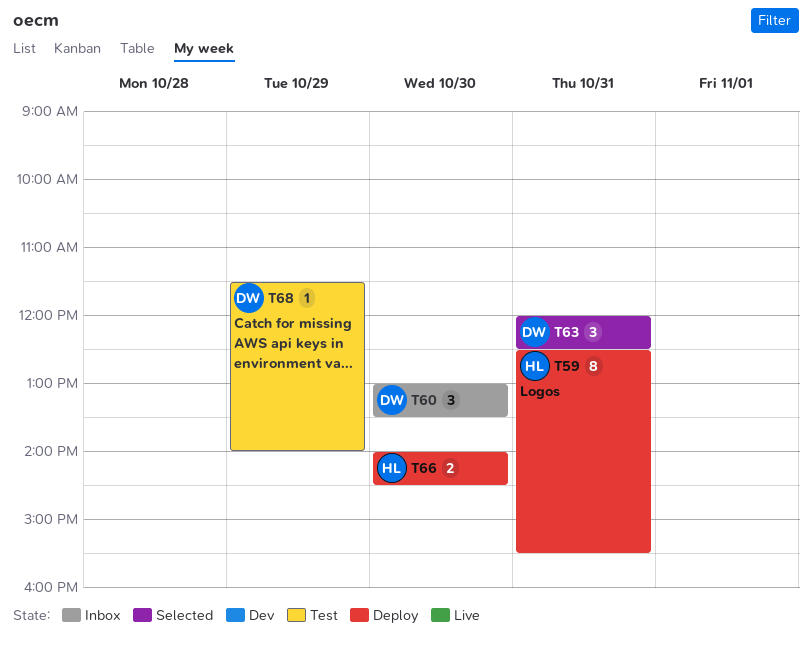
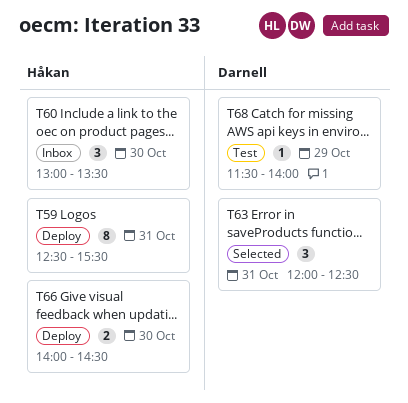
T60, owner: Darnell -> Håkan

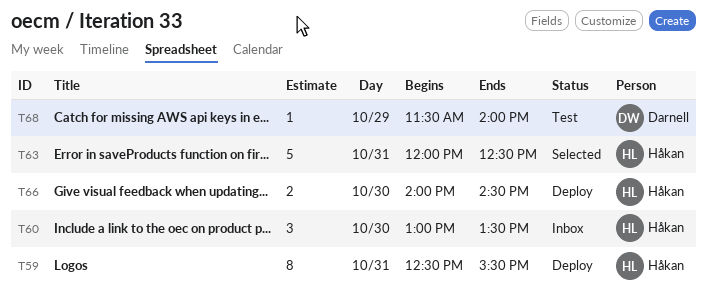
T63, owner: Darnell -> Håkan
T63, estimate: 3 -> 5

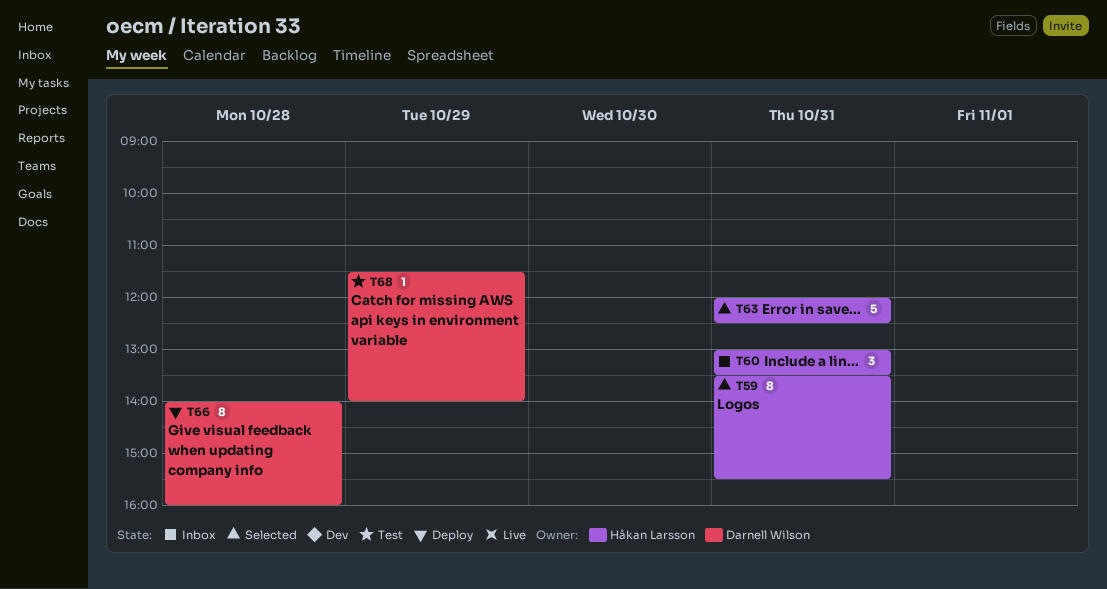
T59, status: Deploy -> Selected
T59, begins: 12:30 -> 13:30
T60, day: Oct 30 -> Oct 31
T66, owner: Håkan Larsson -> Darnell Wilson
T66, estimate: 2 -> 8
T66, day: Oct 30 -> Oct 28
T66, ends: 14:30 -> 16:00

